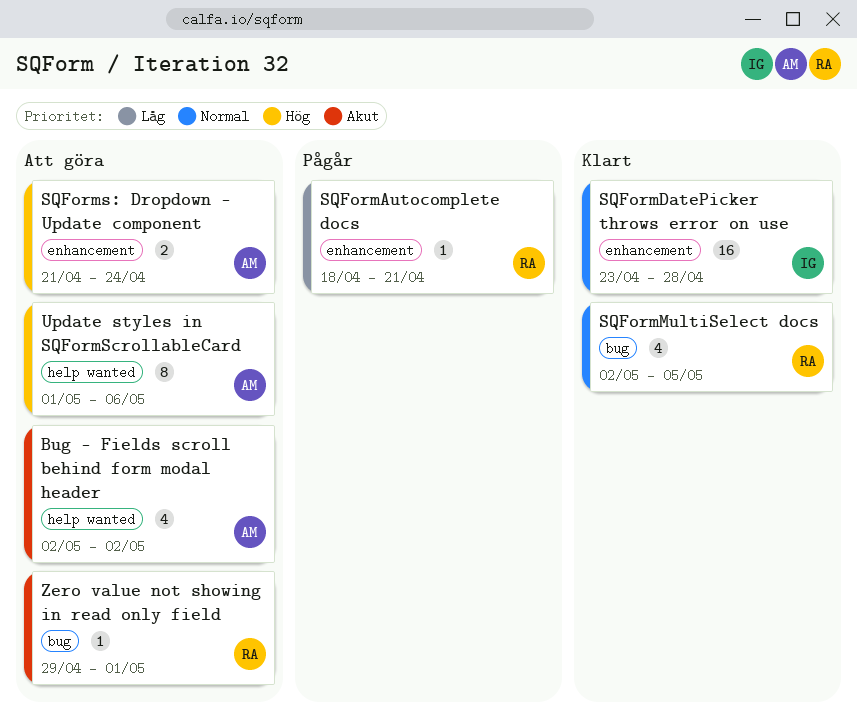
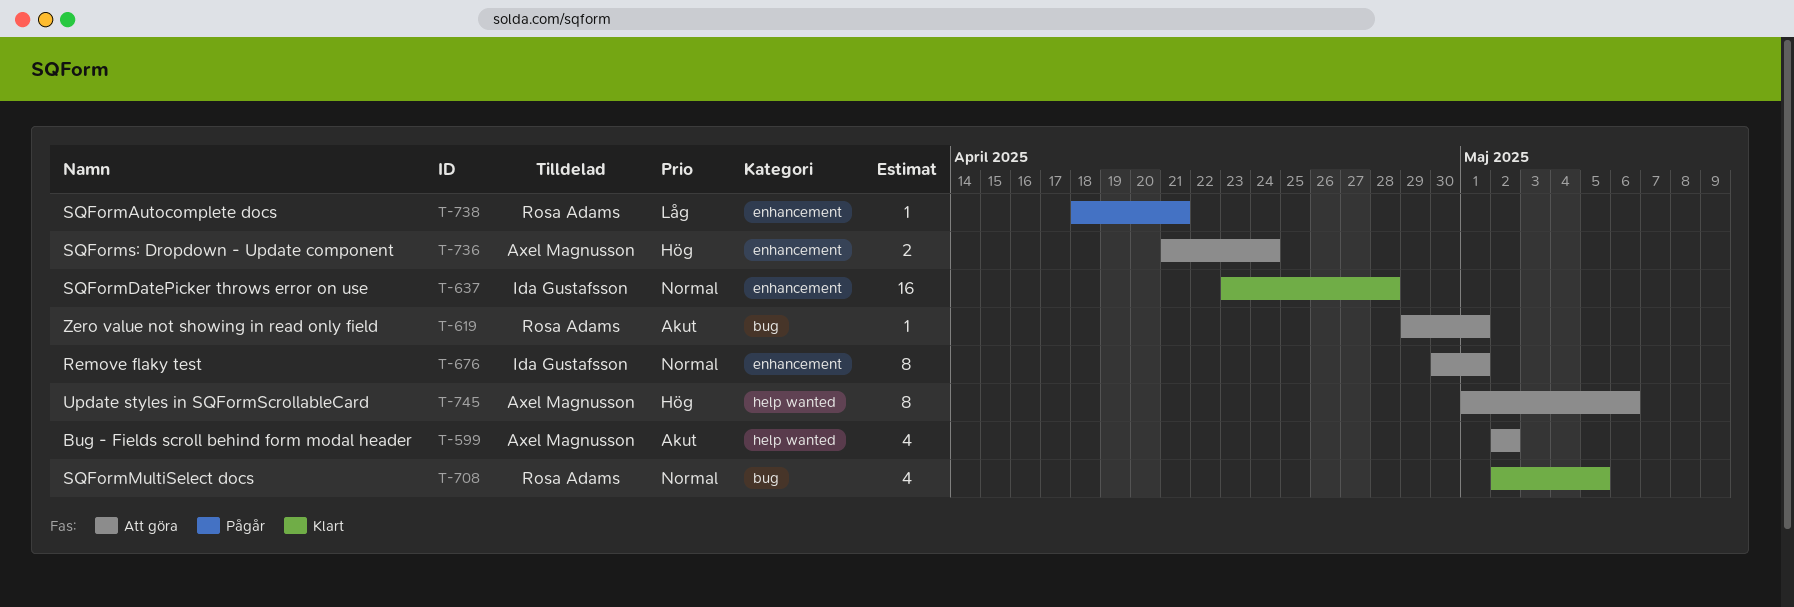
Remove flaky test: none -> present

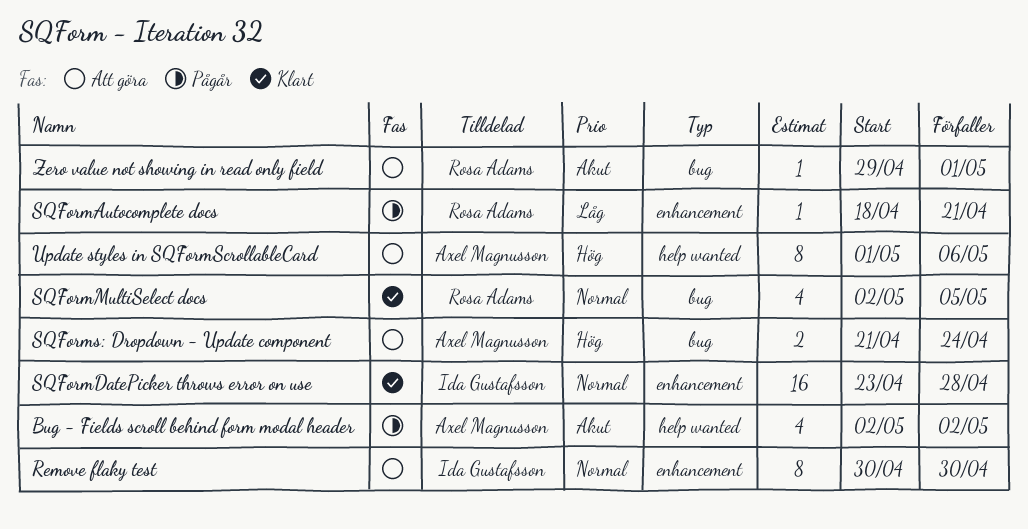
Bug - Fields scroll behind form modal header, status: Att göra -> Pågår
Remove flaky test, due: May 1 -> Apr 30
SQForms: Dropdown - Update component, label: enhancement -> bug

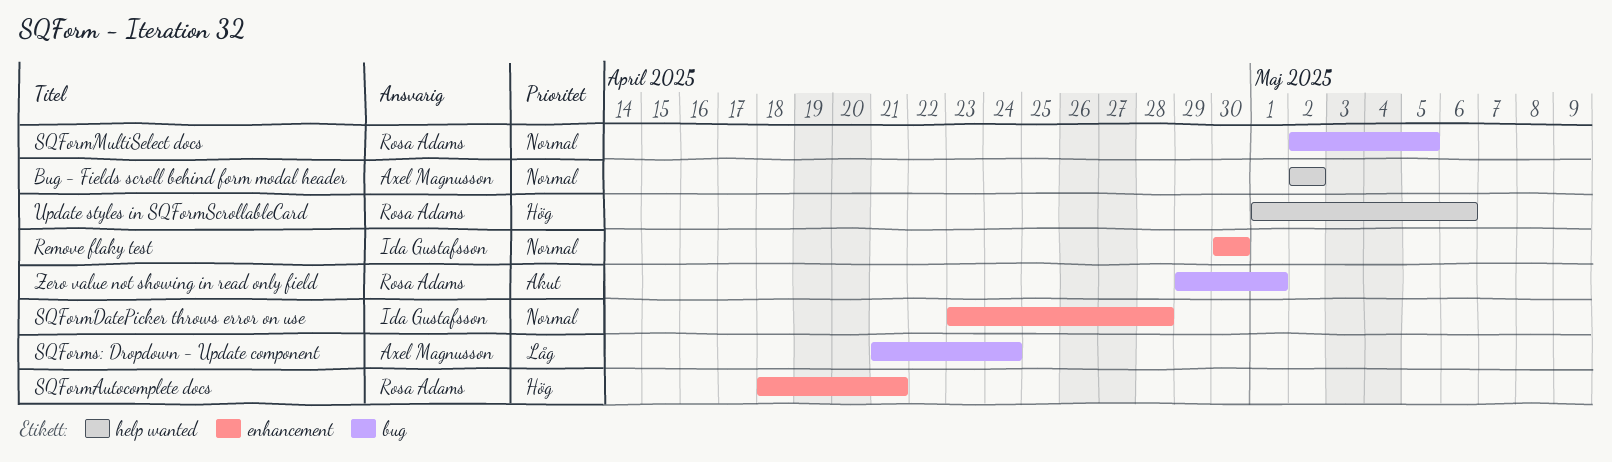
Bug - Fields scroll behind form modal header, priority: Akut -> Normal
SQFormAutocomplete docs, priority: Låg -> Hög
SQForms: Dropdown - Update component, priority: Hög -> Låg
Update styles in SQFormScrollableCard, owner: Axel Magnusson -> Rosa Adams

